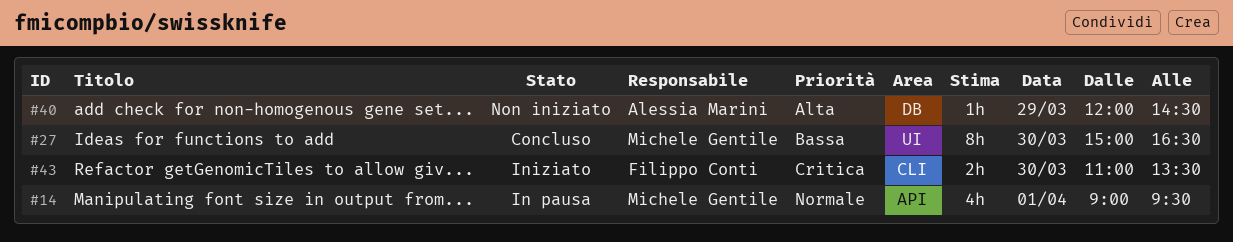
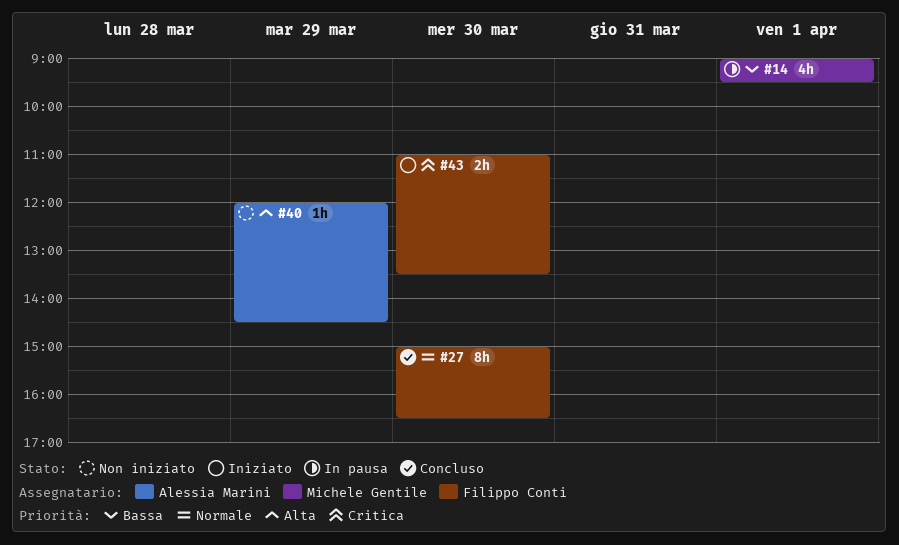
#14, priority: Normale -> Bassa
#27, owner: Michele Gentile -> Filippo Conti
#27, priority: Bassa -> Normale

